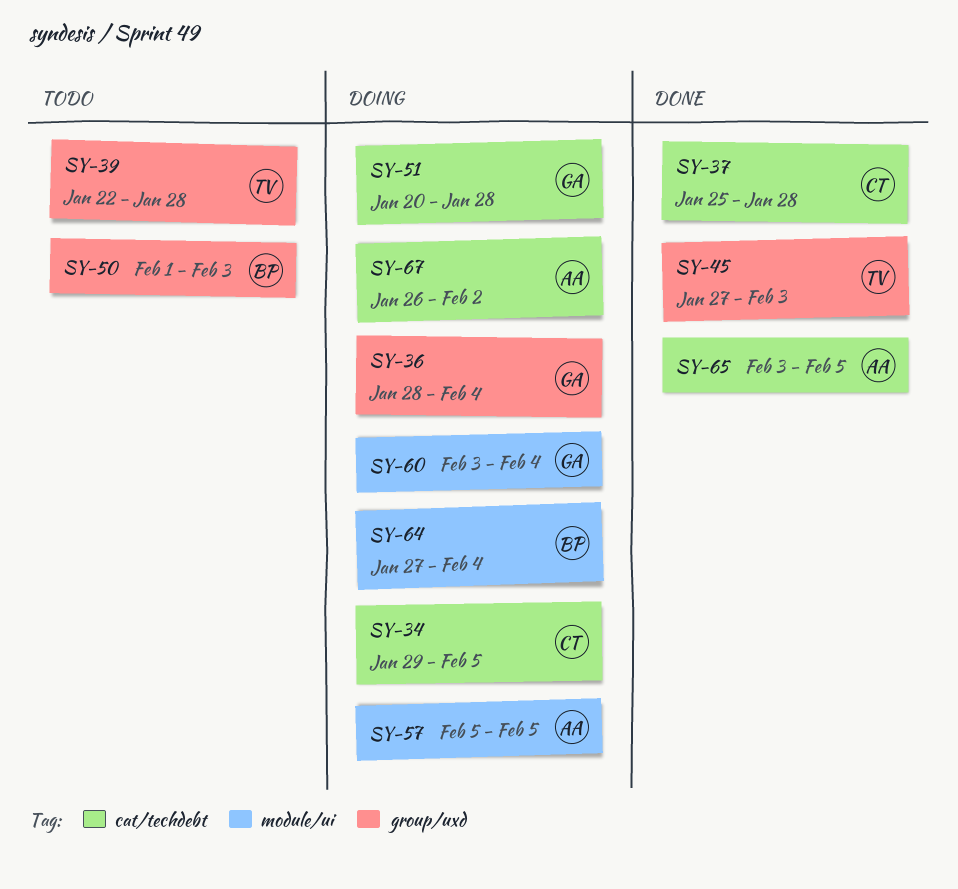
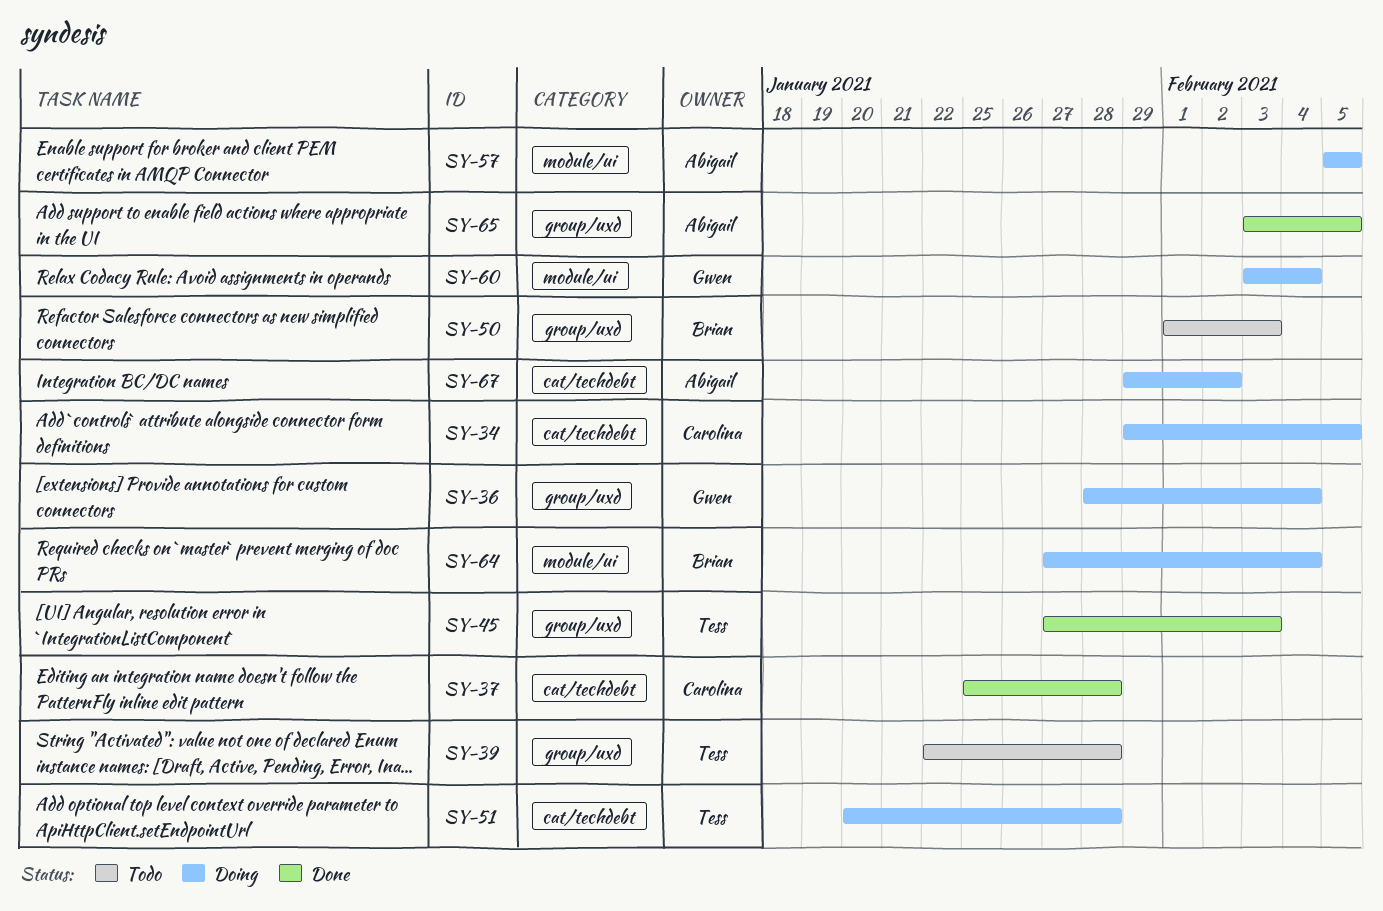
SY-51, owner: Gwen -> Tess
SY-65, label: cat/techdebt -> group/uxd
SY-67, start: Jan 26 -> Jan 29

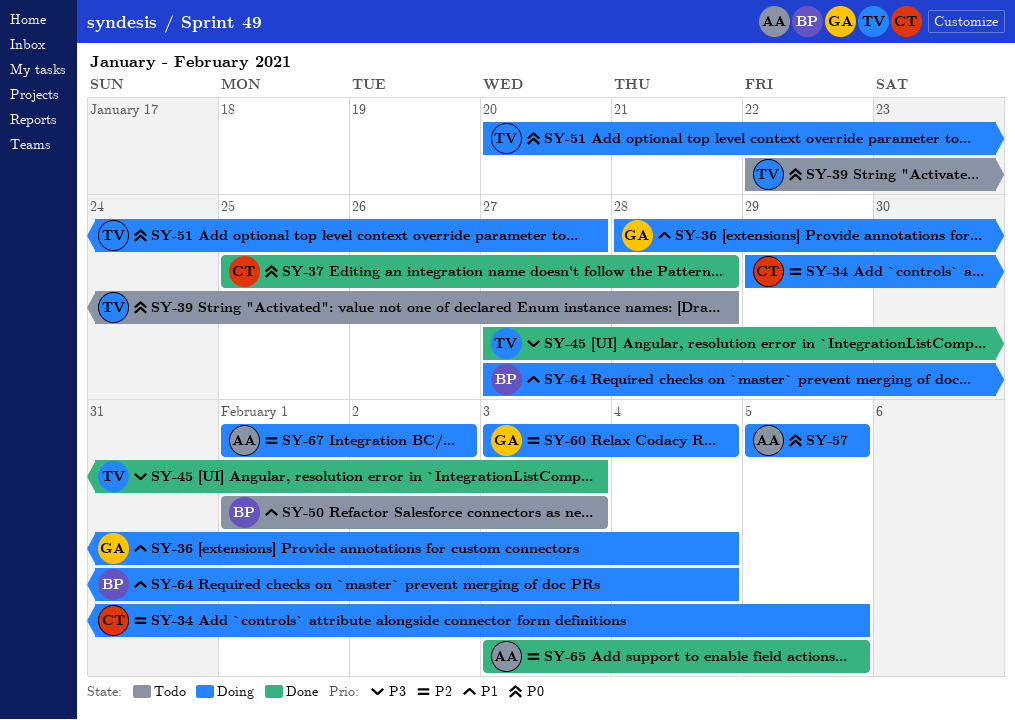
SY-51, due: Jan 28 -> Jan 27
SY-67, start: Jan 29 -> Feb 1

